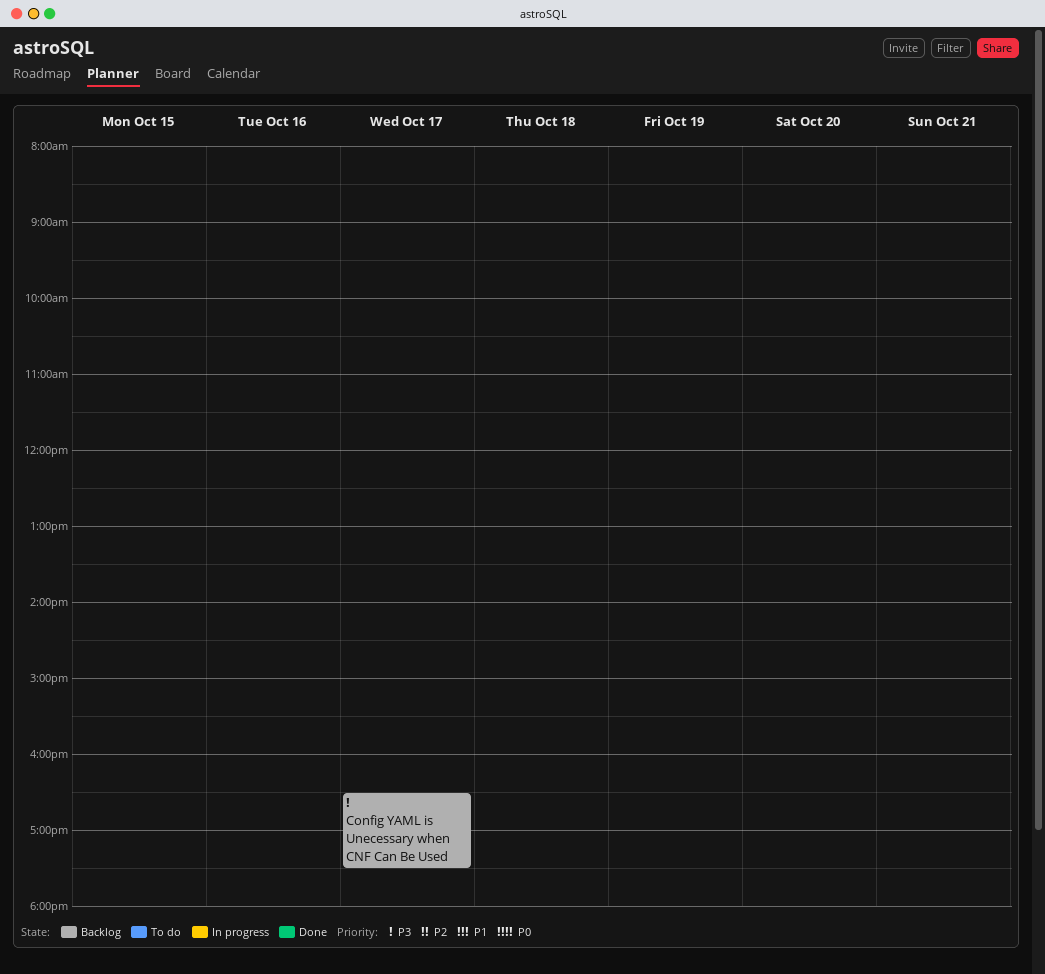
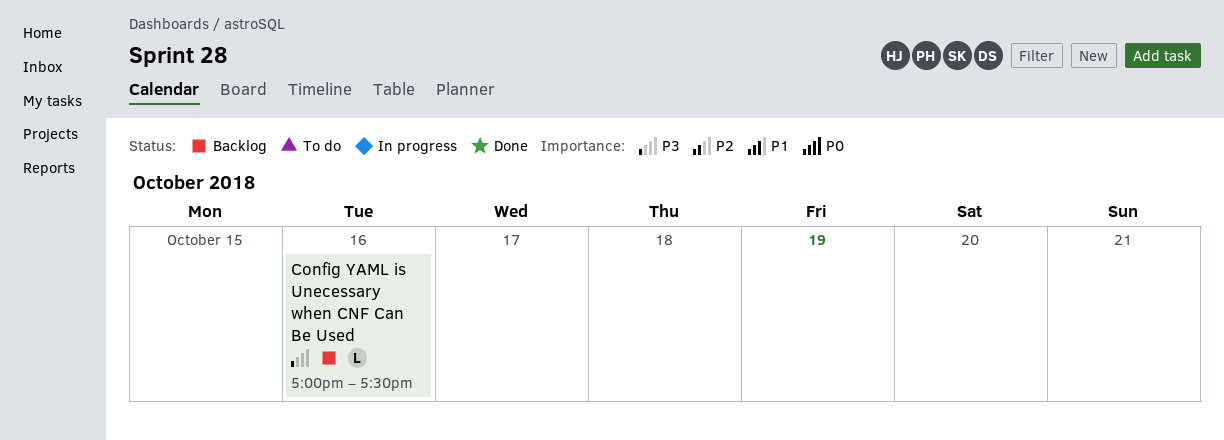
Config YAML is Unecessary when CNF Can Be Used, day: Oct 17 -> Oct 16
Config YAML is Unecessary when CNF Can Be Used, begins: 16:30 -> 17:00

